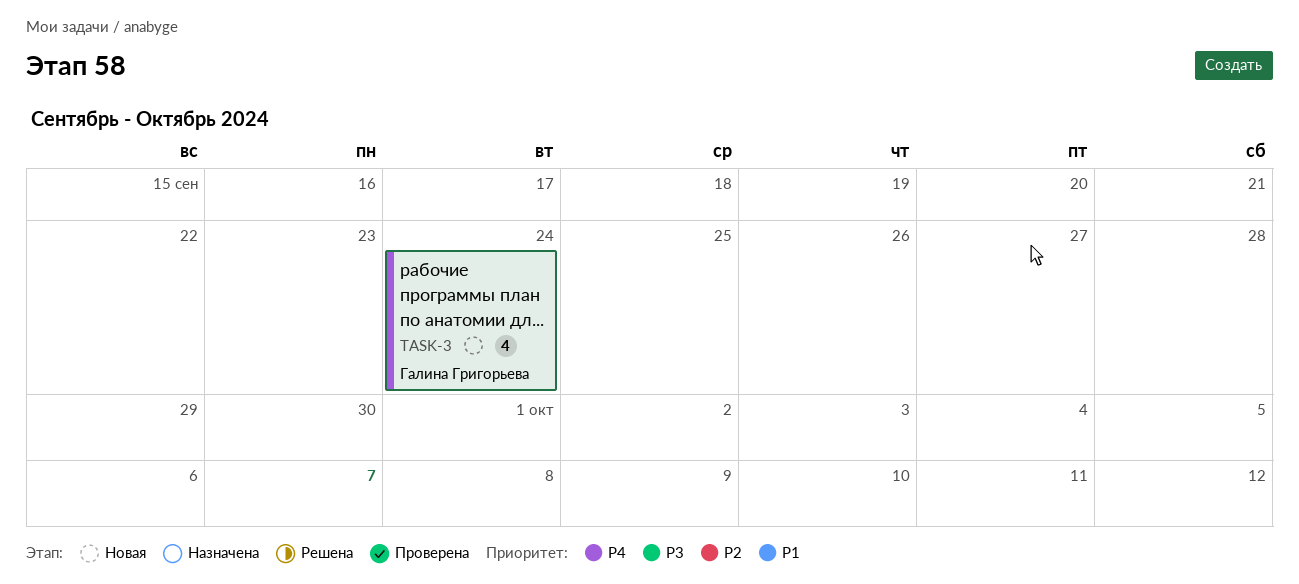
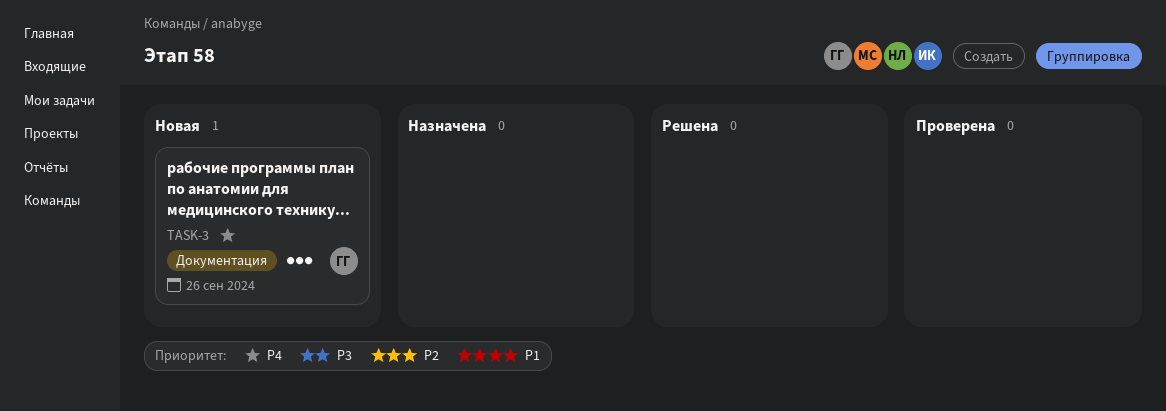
TASK-3, estimate: 4 -> 3
TASK-3, due: Sep 24 -> Sep 26

